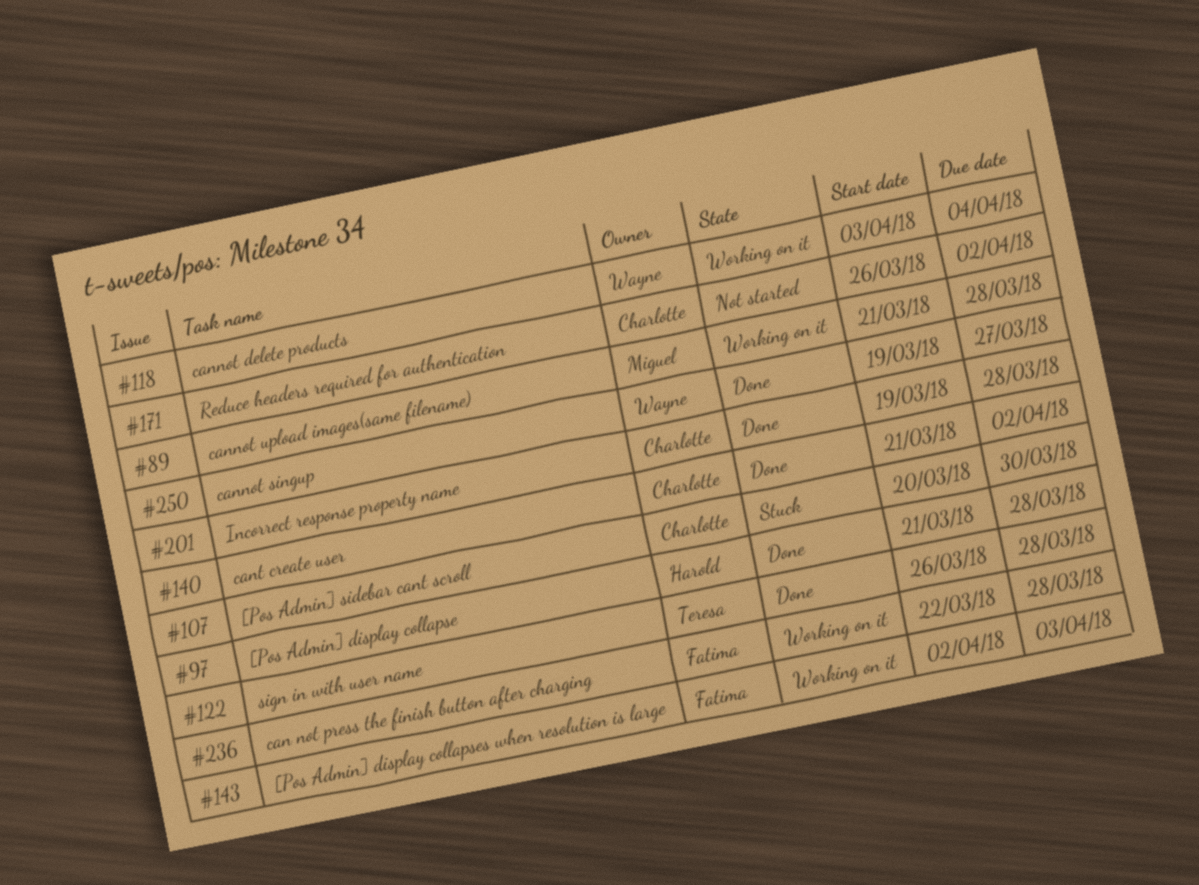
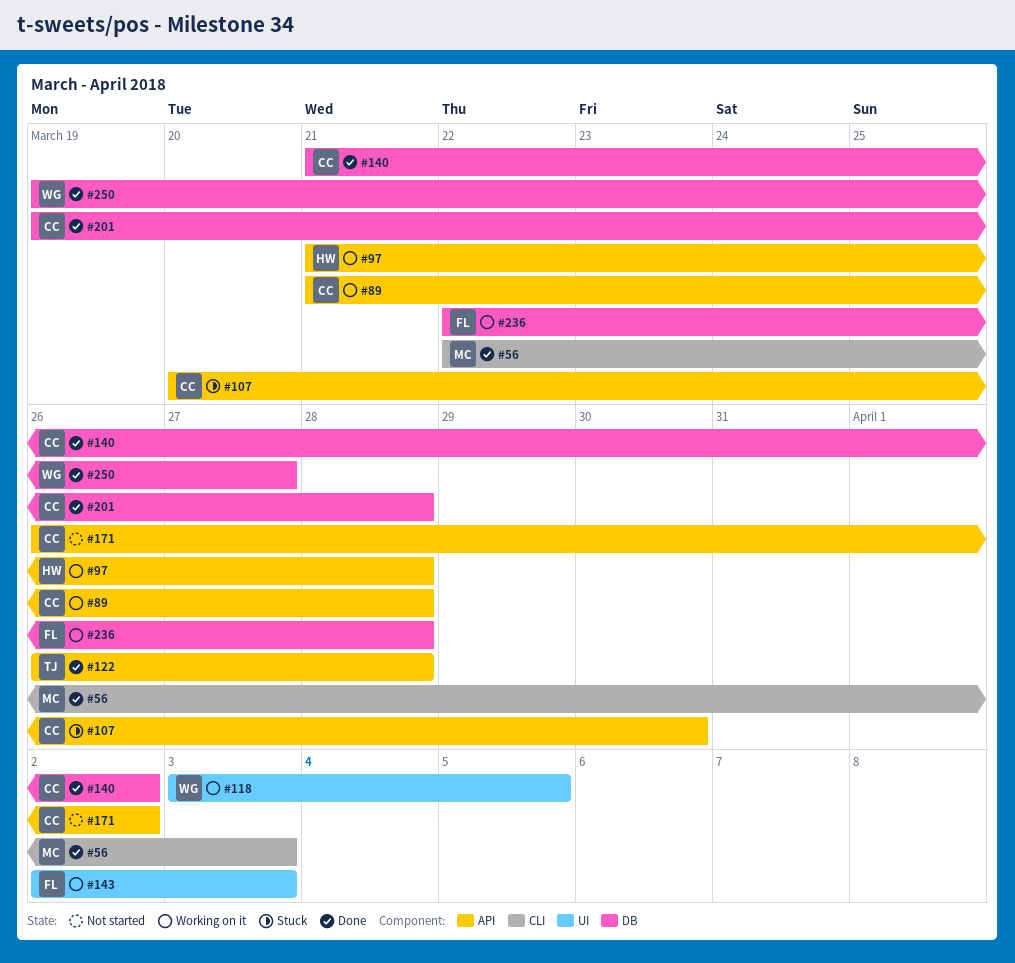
#56: none -> present
#89, owner: Miguel -> Charlotte
#97, status: Done -> Working on it
#118, due: Apr 4 -> Apr 5

